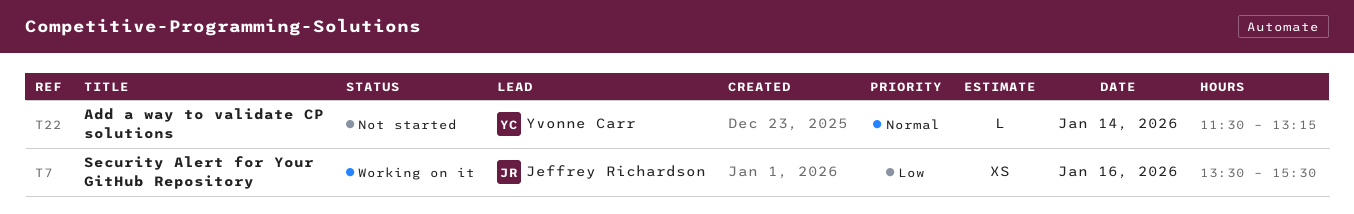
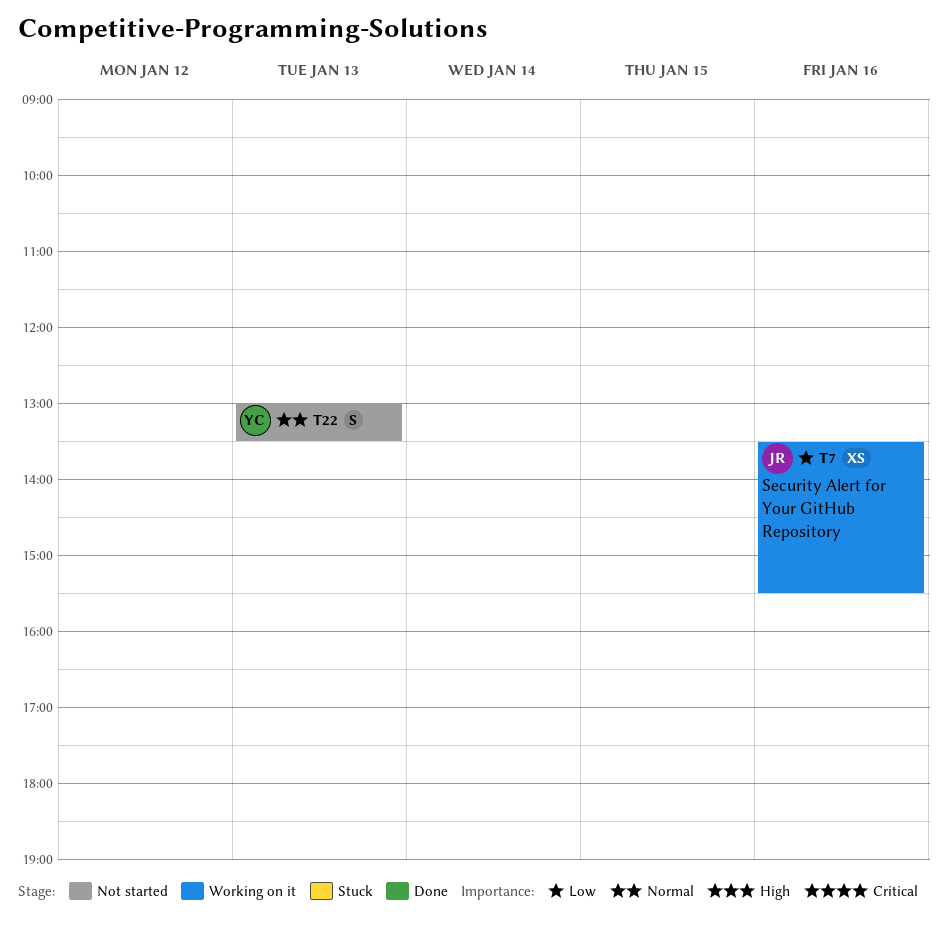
T22, estimate: L -> S
T22, day: Jan 14 -> Jan 13
T22, begins: 11:30 -> 13:00
T22, ends: 13:15 -> 13:30

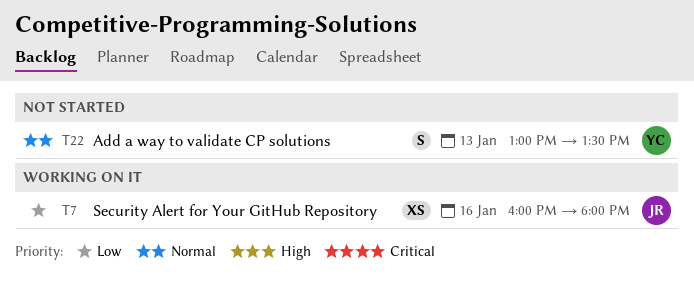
T7, begins: 13:30 -> 16:00
T7, ends: 15:30 -> 18:00

